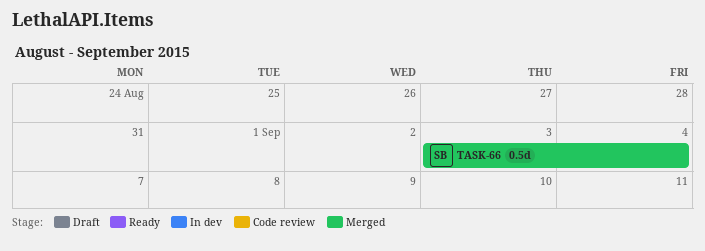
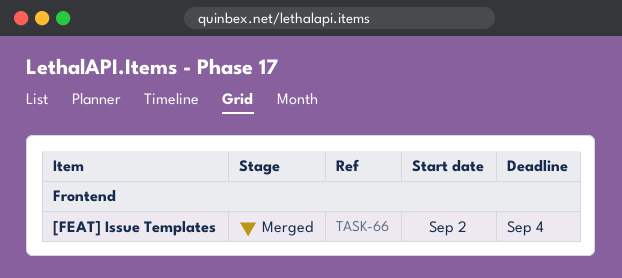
TASK-66, start: Sep 3 -> Sep 2

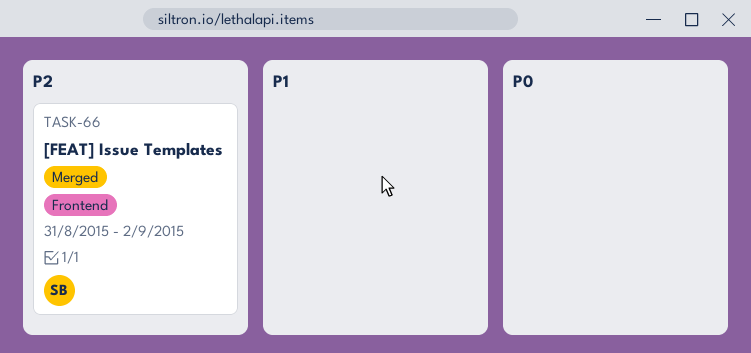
TASK-66, start: Sep 2 -> Aug 31
TASK-66, due: Sep 4 -> Sep 2

